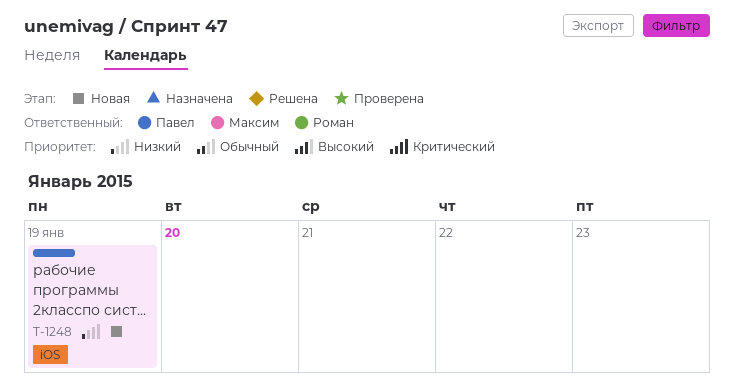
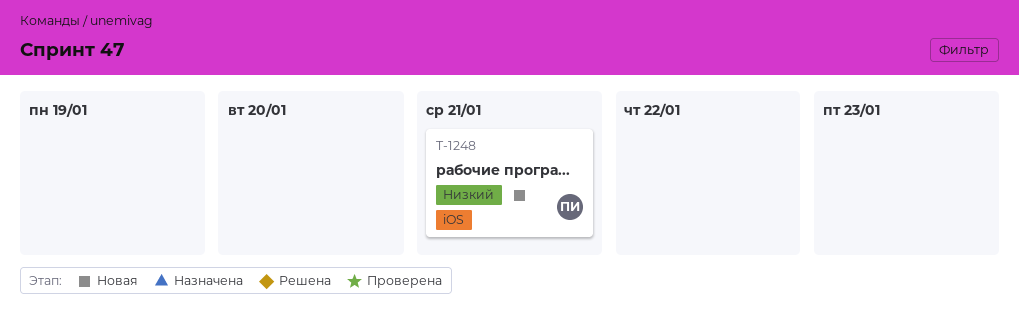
T-1248, due: Jan 19 -> Jan 21

